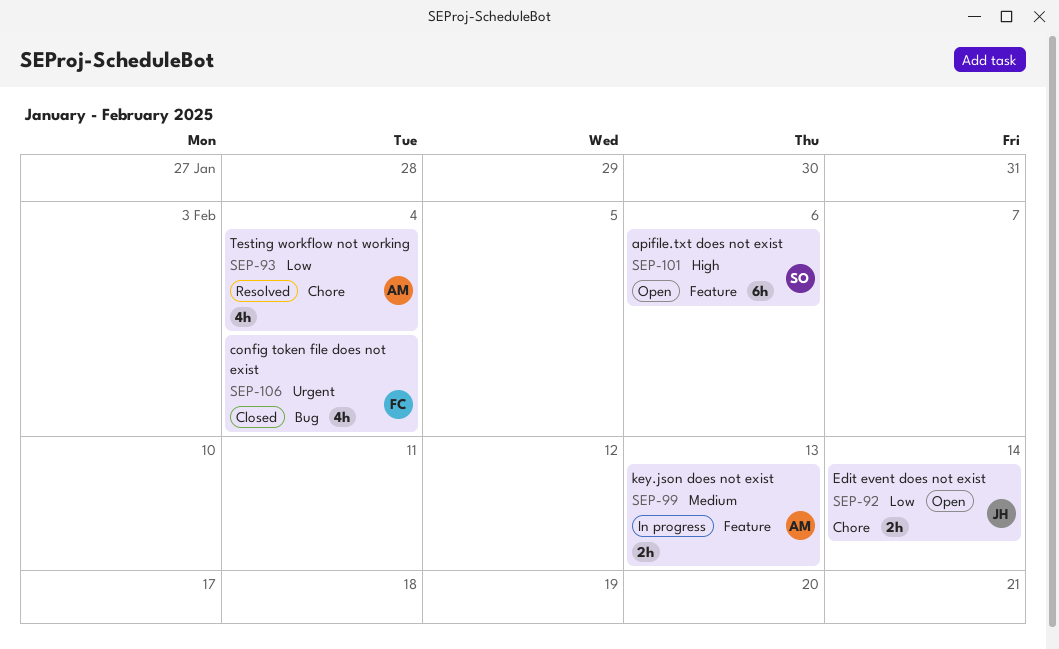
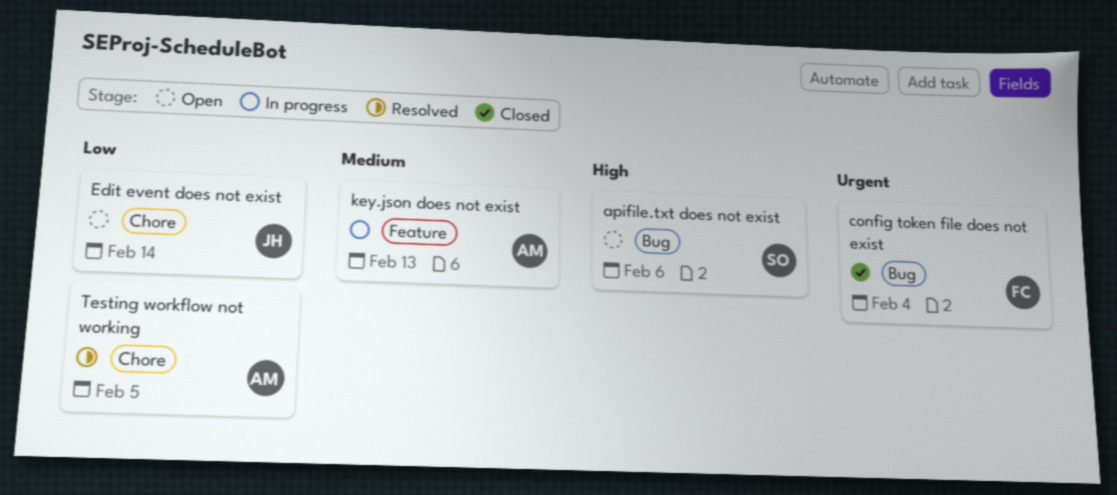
apifile.txt does not exist, label: Feature -> Bug
Testing workflow not working, due: Feb 4 -> Feb 5

